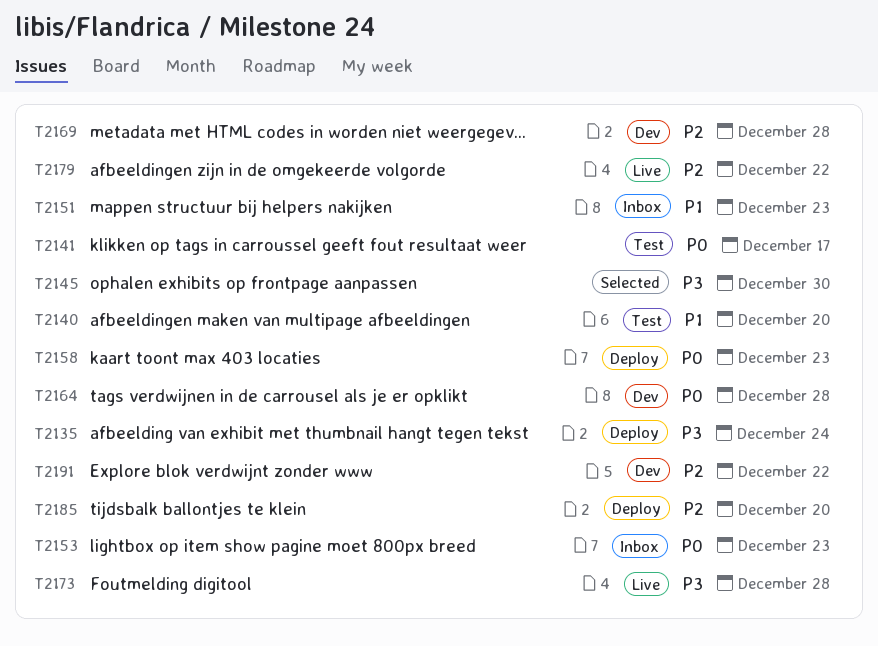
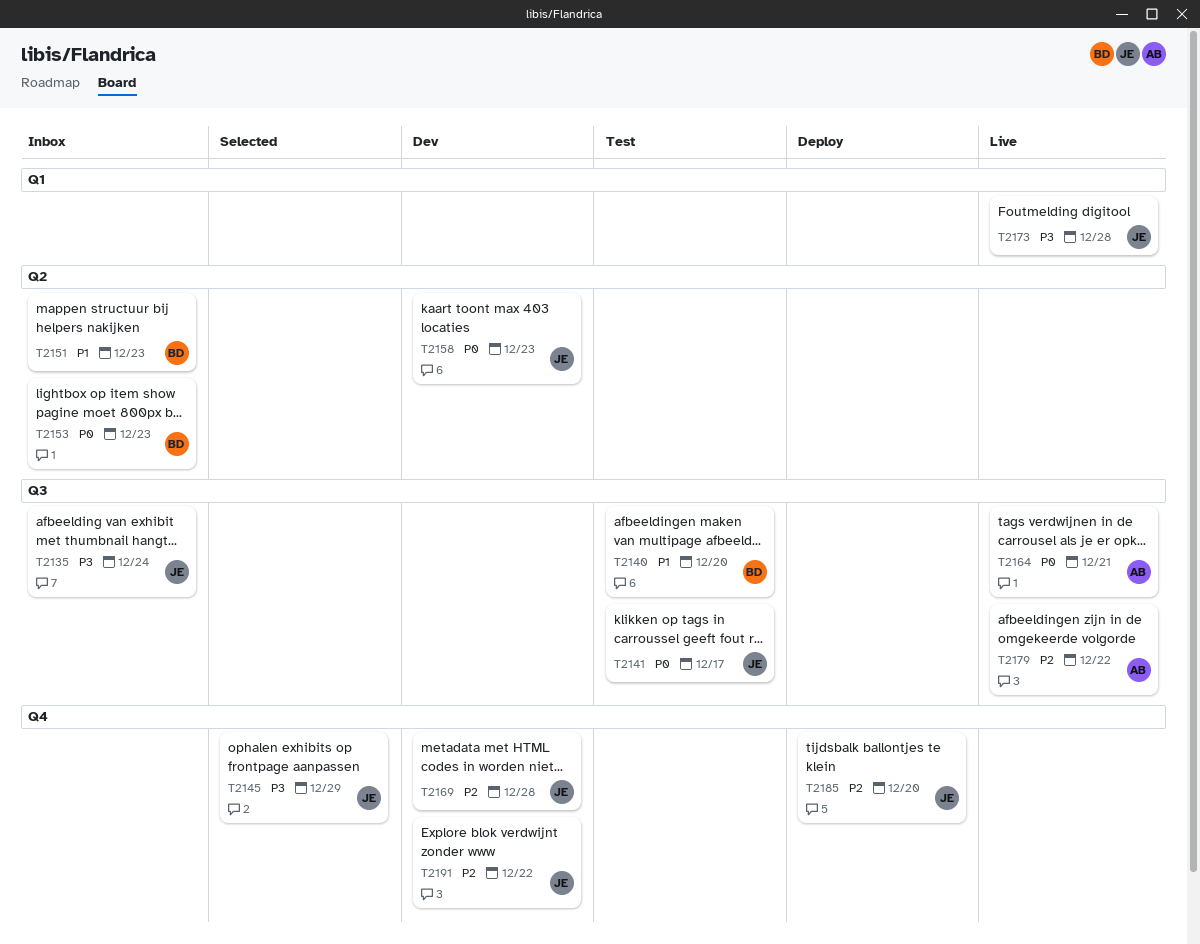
T2135, status: Deploy -> Inbox
T2145, due: Dec 30 -> Dec 29
T2158, status: Deploy -> Dev
T2164, status: Dev -> Live
T2164, due: Dec 28 -> Dec 21

